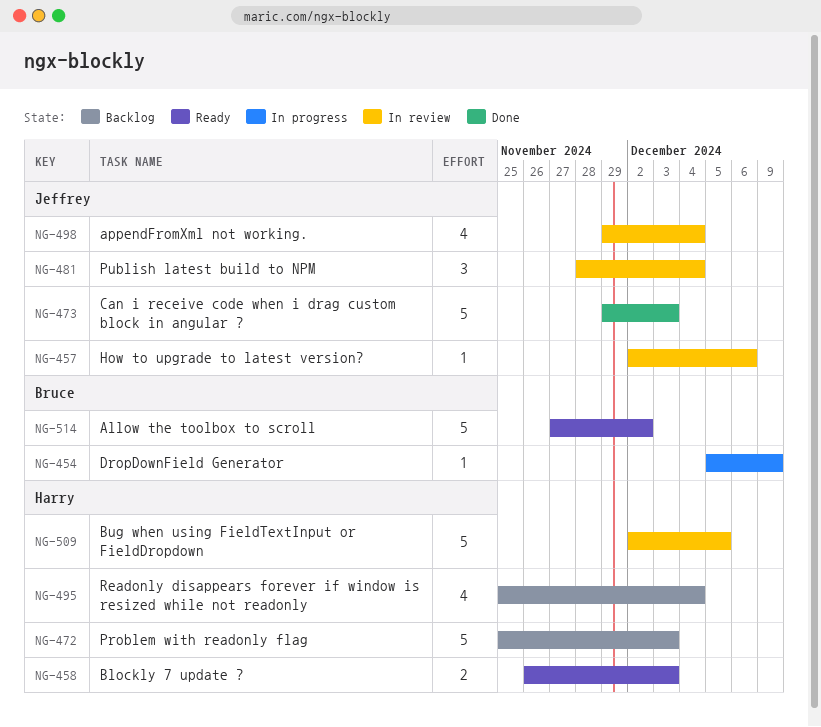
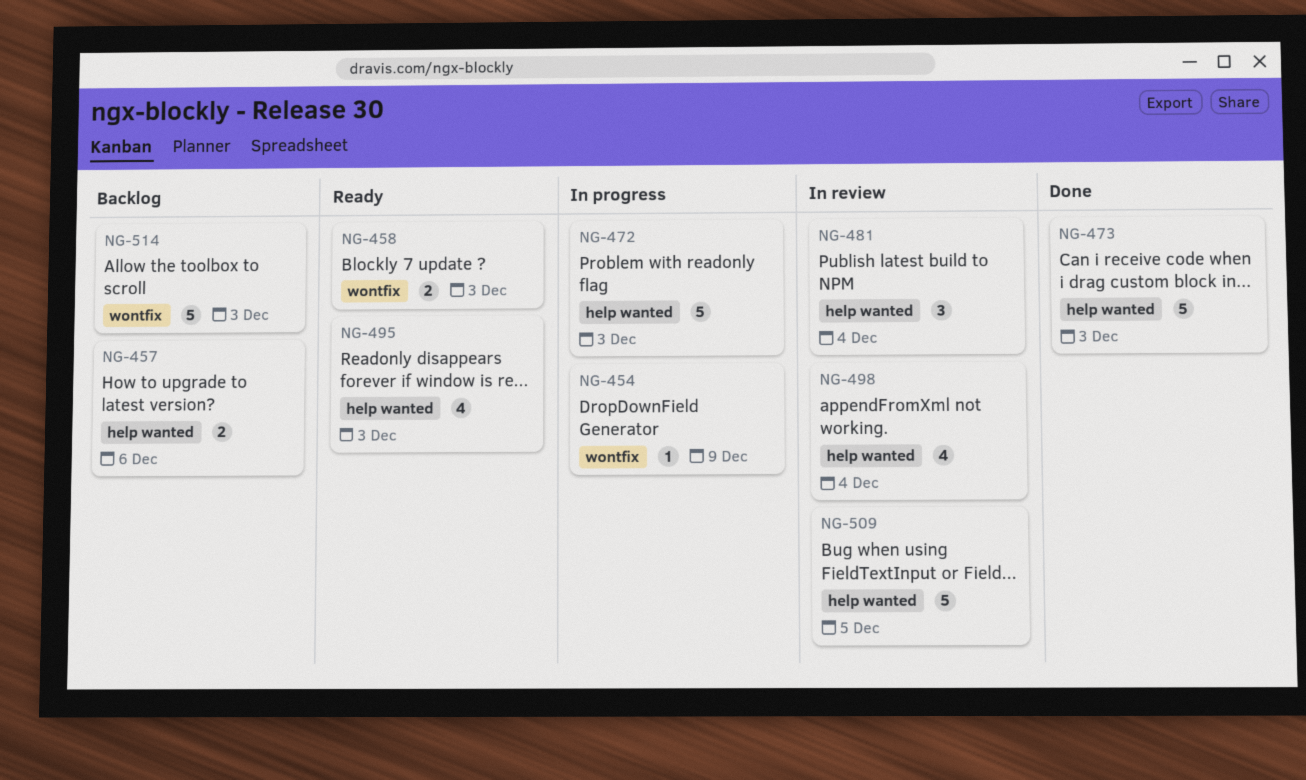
NG-457, status: In review -> Backlog
NG-457, estimate: 1 -> 2
NG-472, status: Backlog -> In progress
NG-495, status: Backlog -> Ready
NG-495, due: Dec 4 -> Dec 3
NG-514, status: Ready -> Backlog
NG-514, due: Dec 2 -> Dec 3

